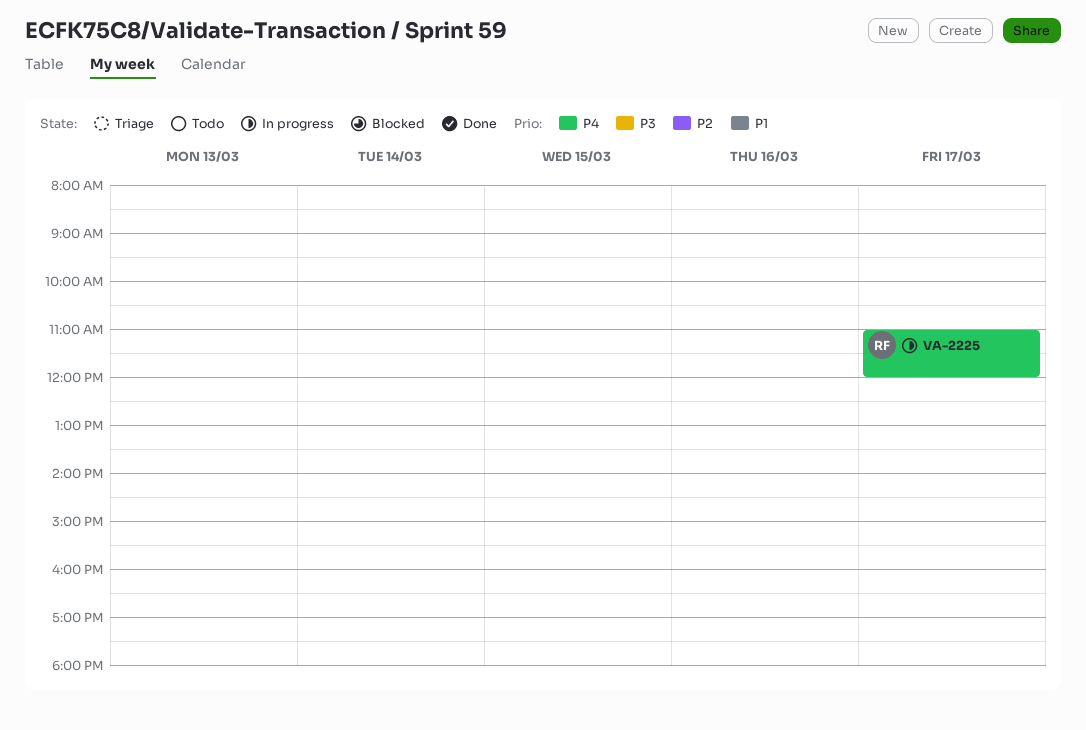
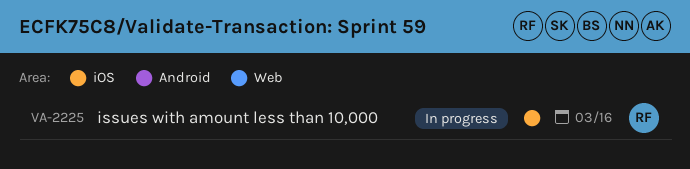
VA-2225, day: Mar 17 -> Mar 16

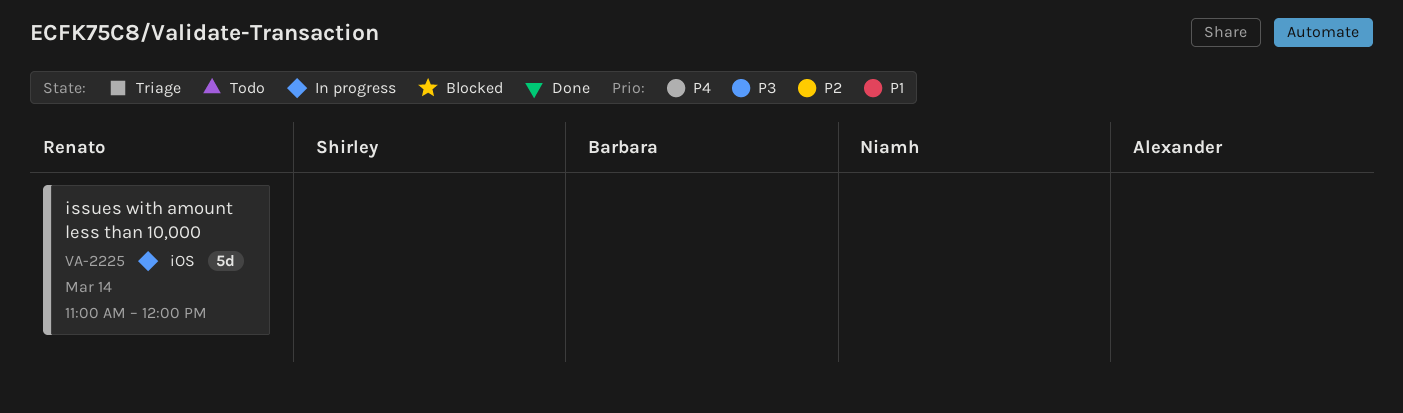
VA-2225, day: Mar 16 -> Mar 14

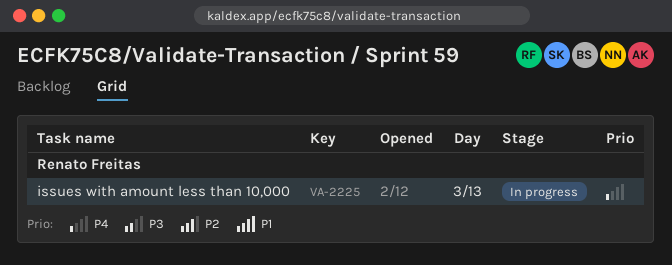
VA-2225, day: Mar 14 -> Mar 13

